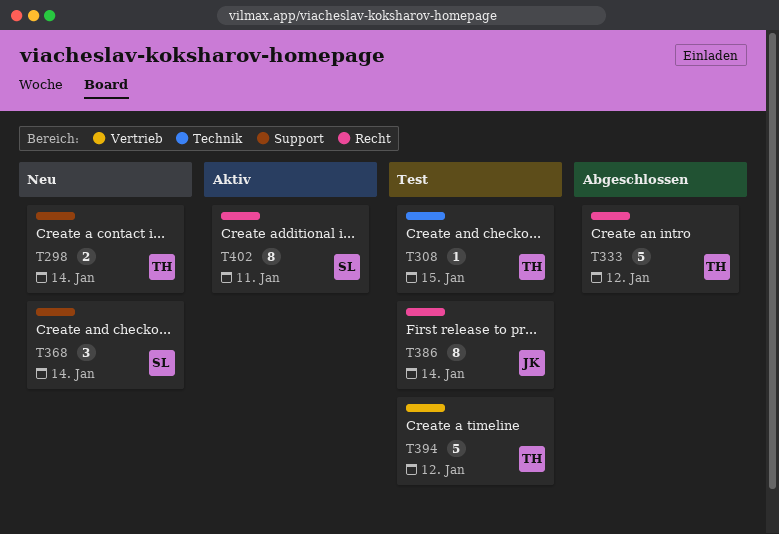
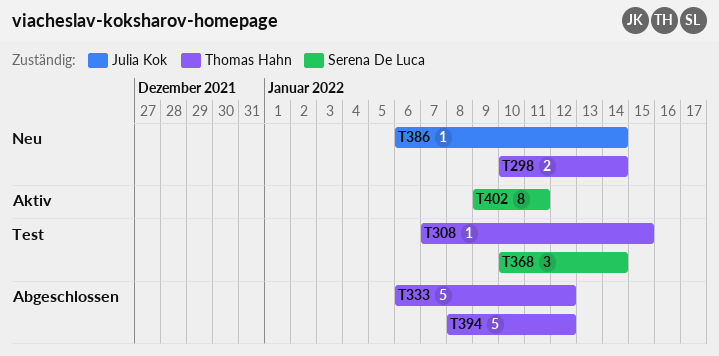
T368, status: Neu -> Test
T386, status: Test -> Neu
T386, estimate: 8 -> 1
T394, status: Test -> Abgeschlossen

